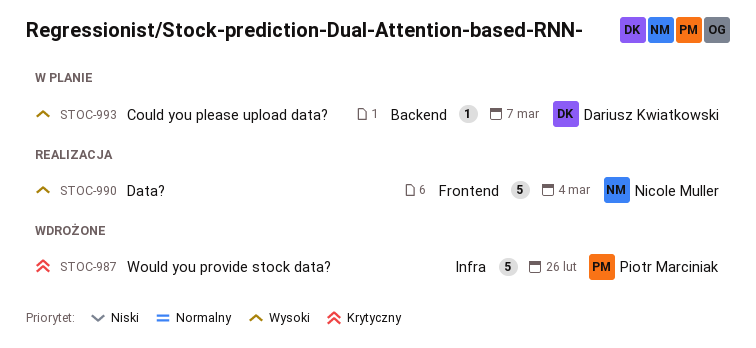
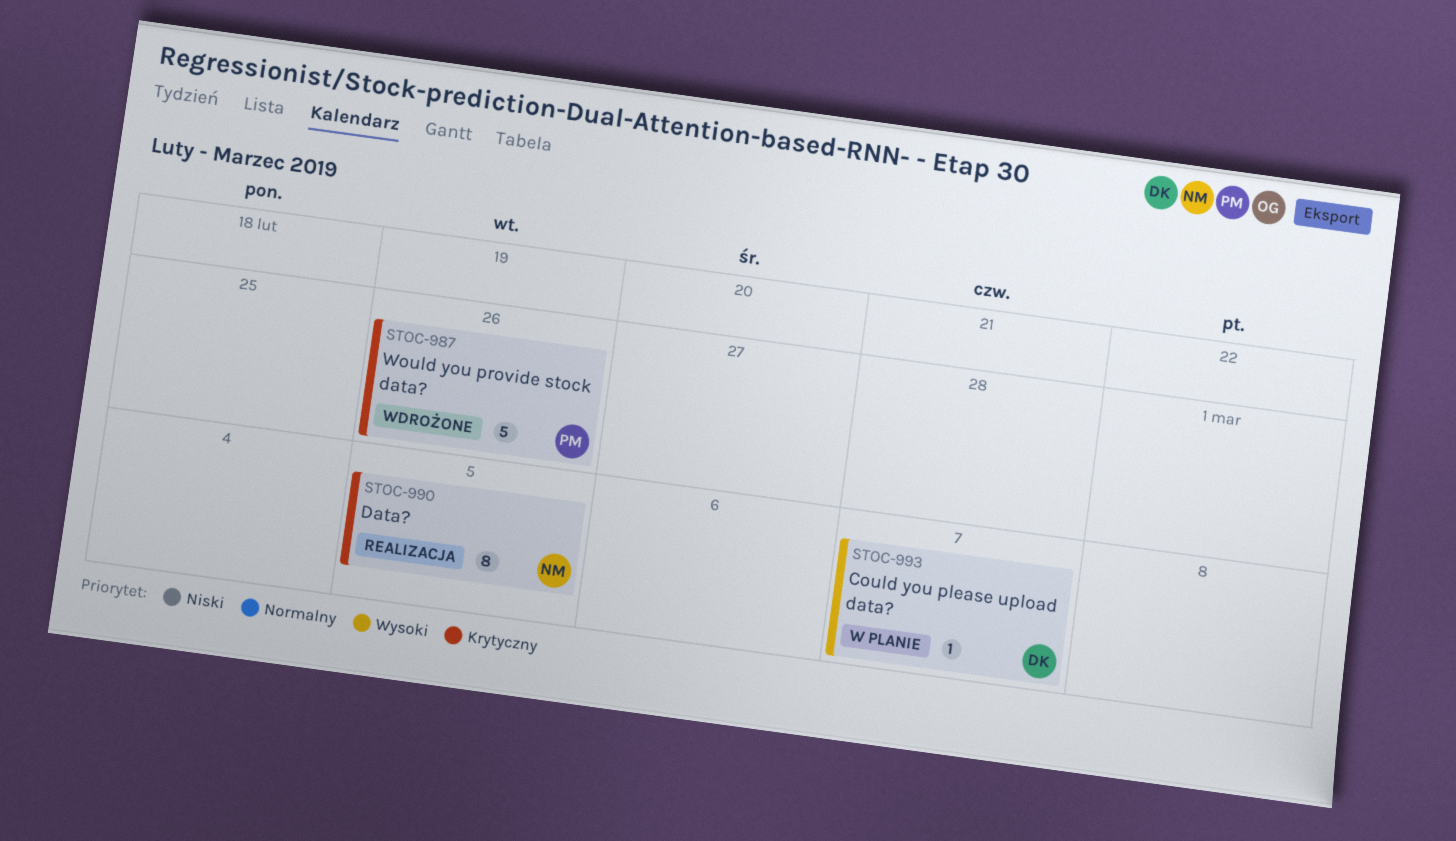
STOC-990, priority: Wysoki -> Krytyczny
STOC-990, estimate: 5 -> 8
STOC-990, due: Mar 4 -> Mar 5

